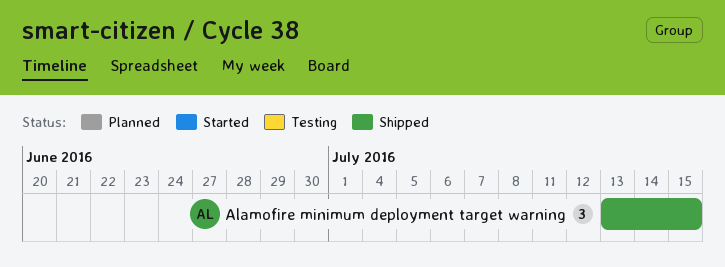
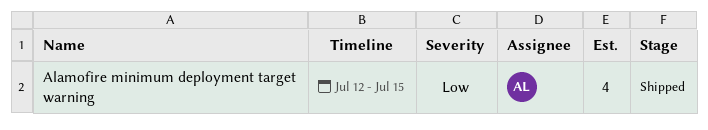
Alamofire minimum deployment target warning, estimate: 3 -> 4
Alamofire minimum deployment target warning, start: Jul 13 -> Jul 12

